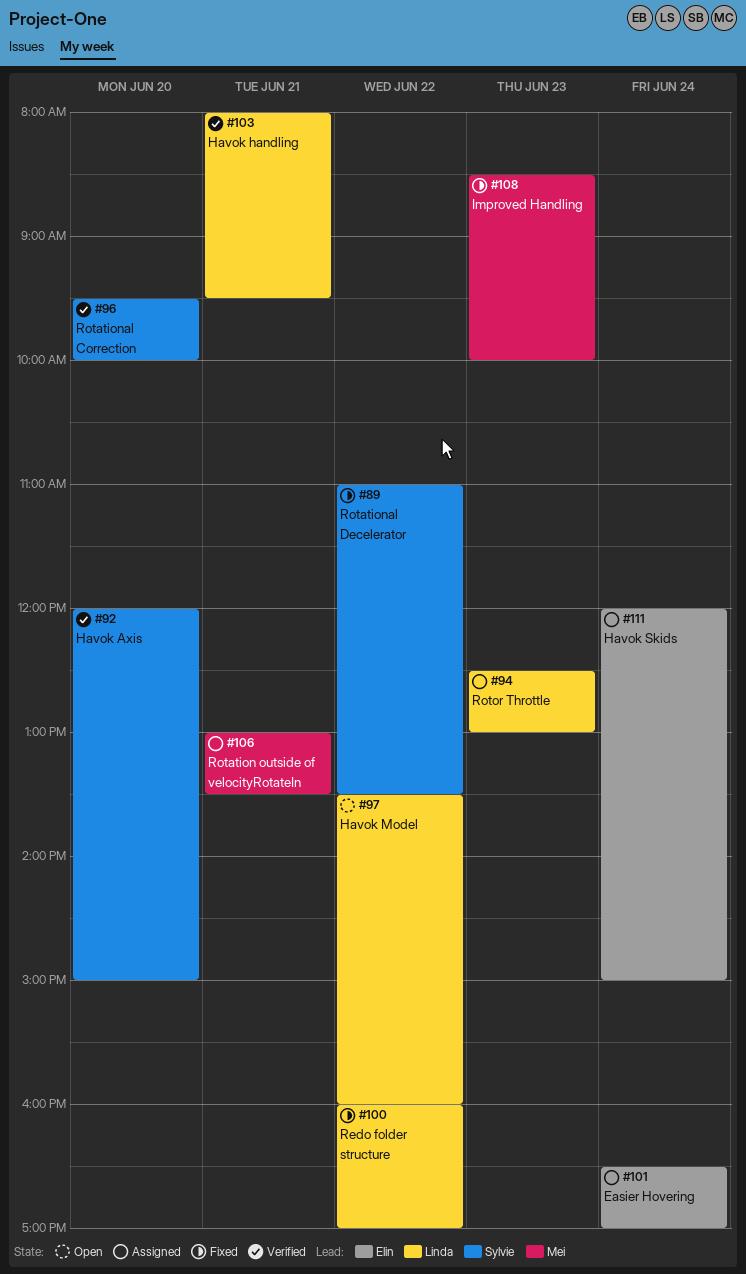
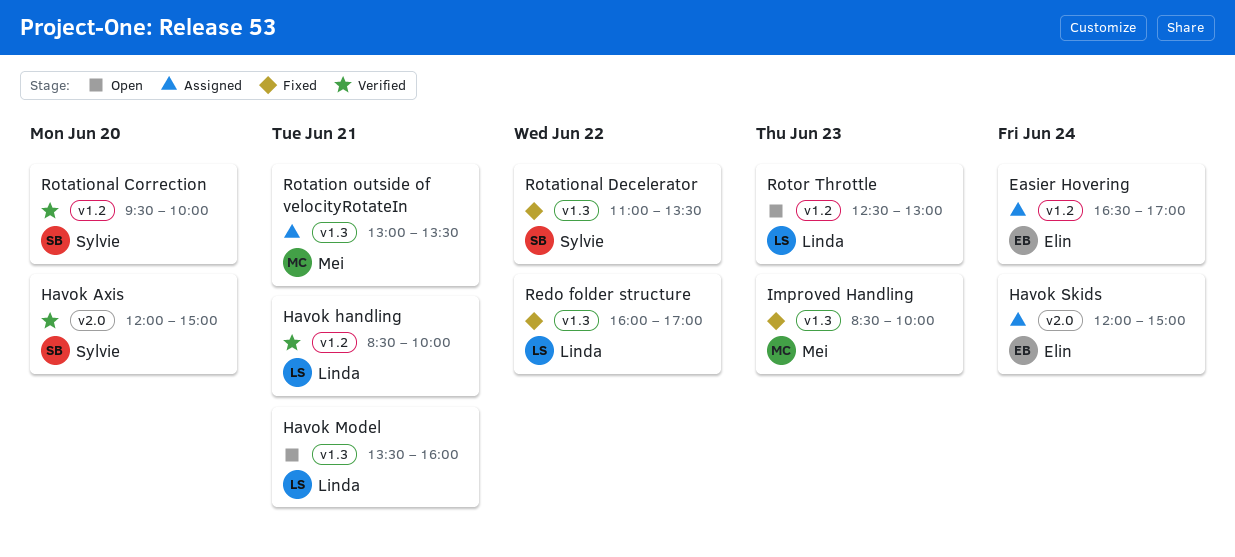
Havok handling, begins: 08:00 -> 08:30
Havok handling, ends: 09:30 -> 10:00
Havok Model, day: Jun 22 -> Jun 21
Rotor Throttle, status: Assigned -> Open

